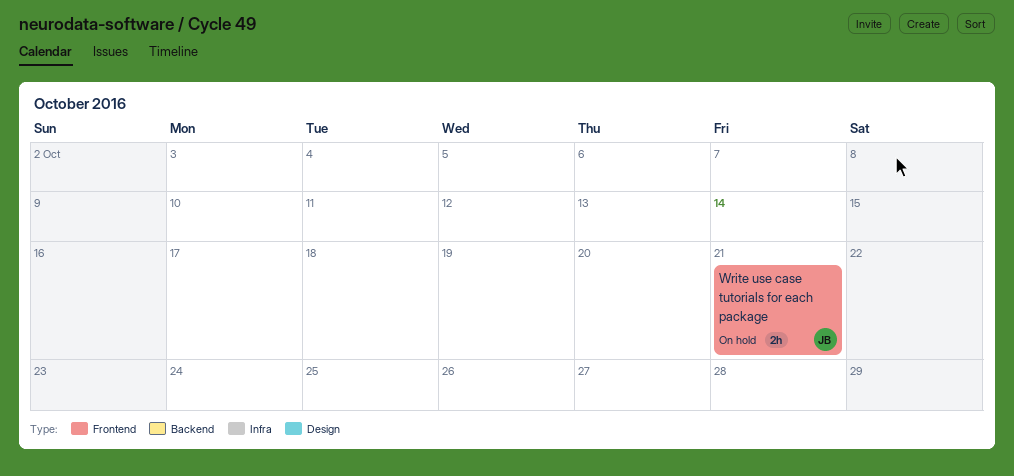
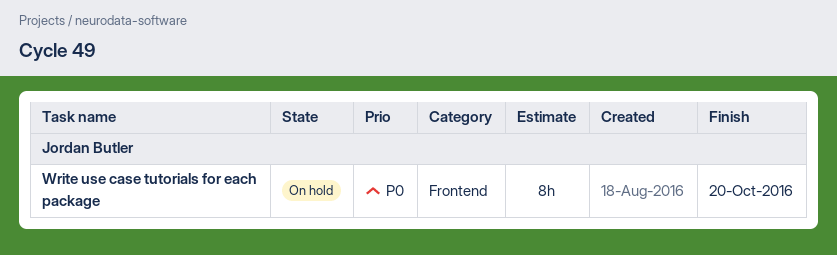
Write use case tutorials for each package, estimate: 2h -> 8h
Write use case tutorials for each package, due: Oct 21 -> Oct 20

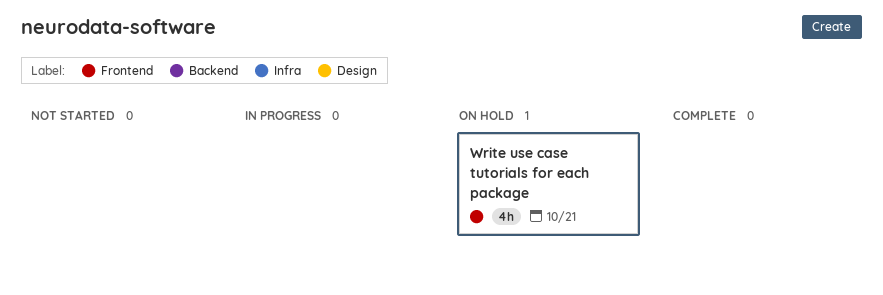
Write use case tutorials for each package, estimate: 8h -> 4h
Write use case tutorials for each package, due: Oct 20 -> Oct 21

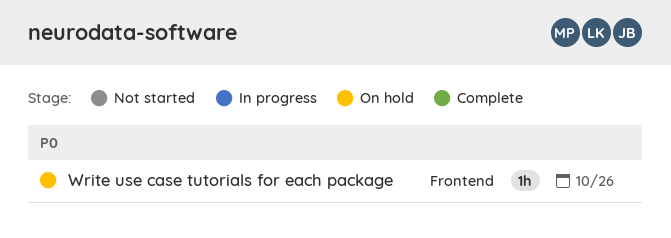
Write use case tutorials for each package, estimate: 4h -> 1h
Write use case tutorials for each package, due: Oct 21 -> Oct 26

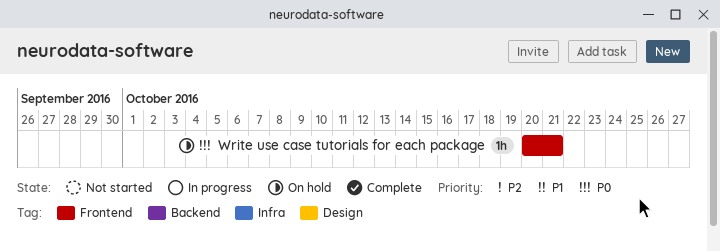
Write use case tutorials for each package, due: Oct 26 -> Oct 21

